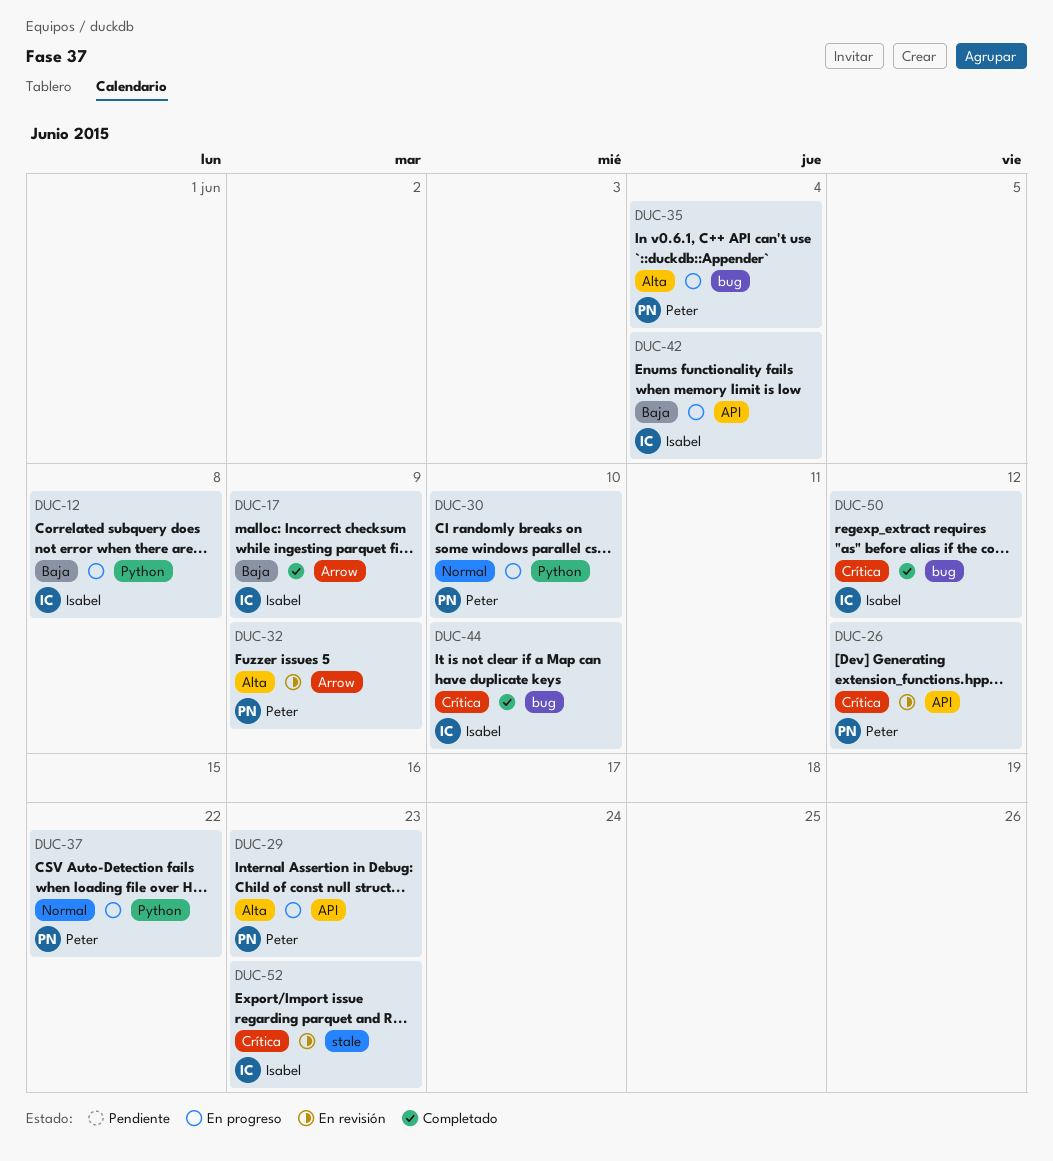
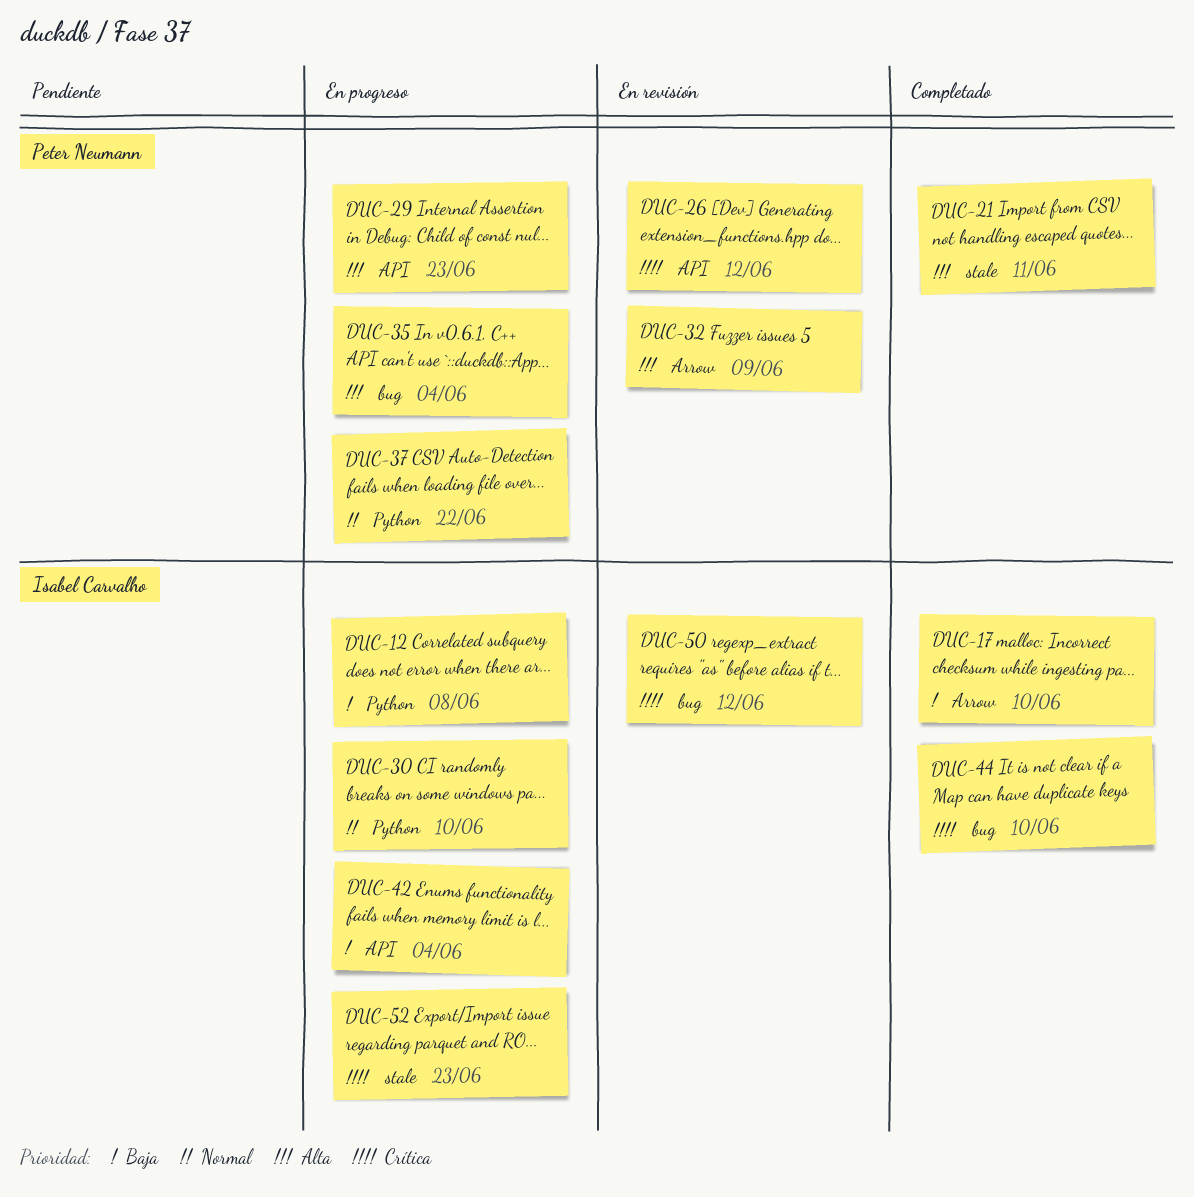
DUC-17, due: Jun 9 -> Jun 10
DUC-21: none -> present
DUC-30, owner: Peter Neumann -> Isabel Carvalho
DUC-50, status: Completado -> En revisión
DUC-52, status: En revisión -> En progreso

